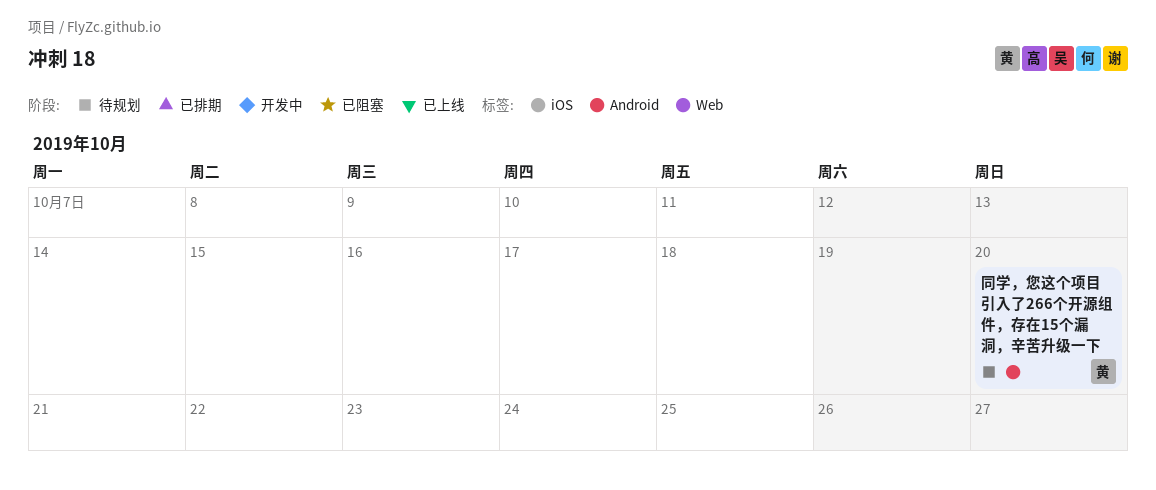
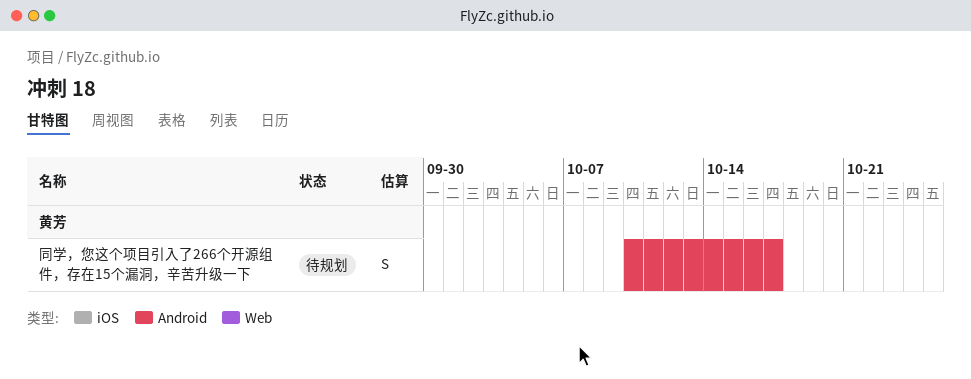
同学，您这个项目引入了266个开源组件，存在15个漏洞，辛苦升级一下, due: Oct 20 -> Oct 17

